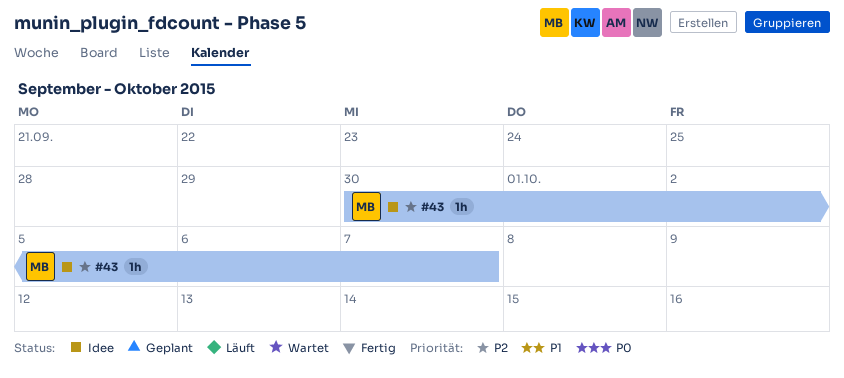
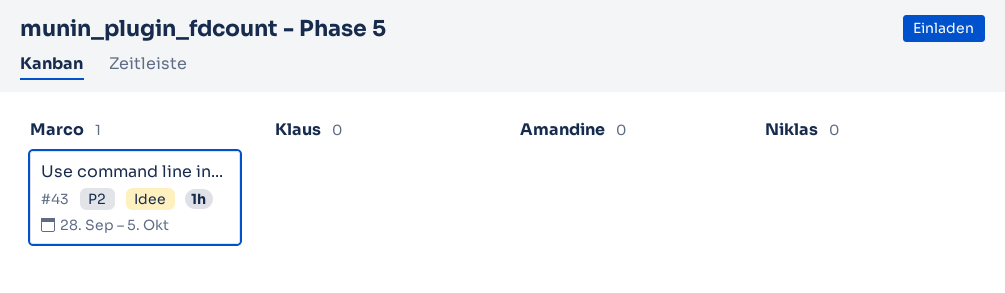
#43, start: Sep 30 -> Sep 28
#43, due: Oct 7 -> Oct 5

